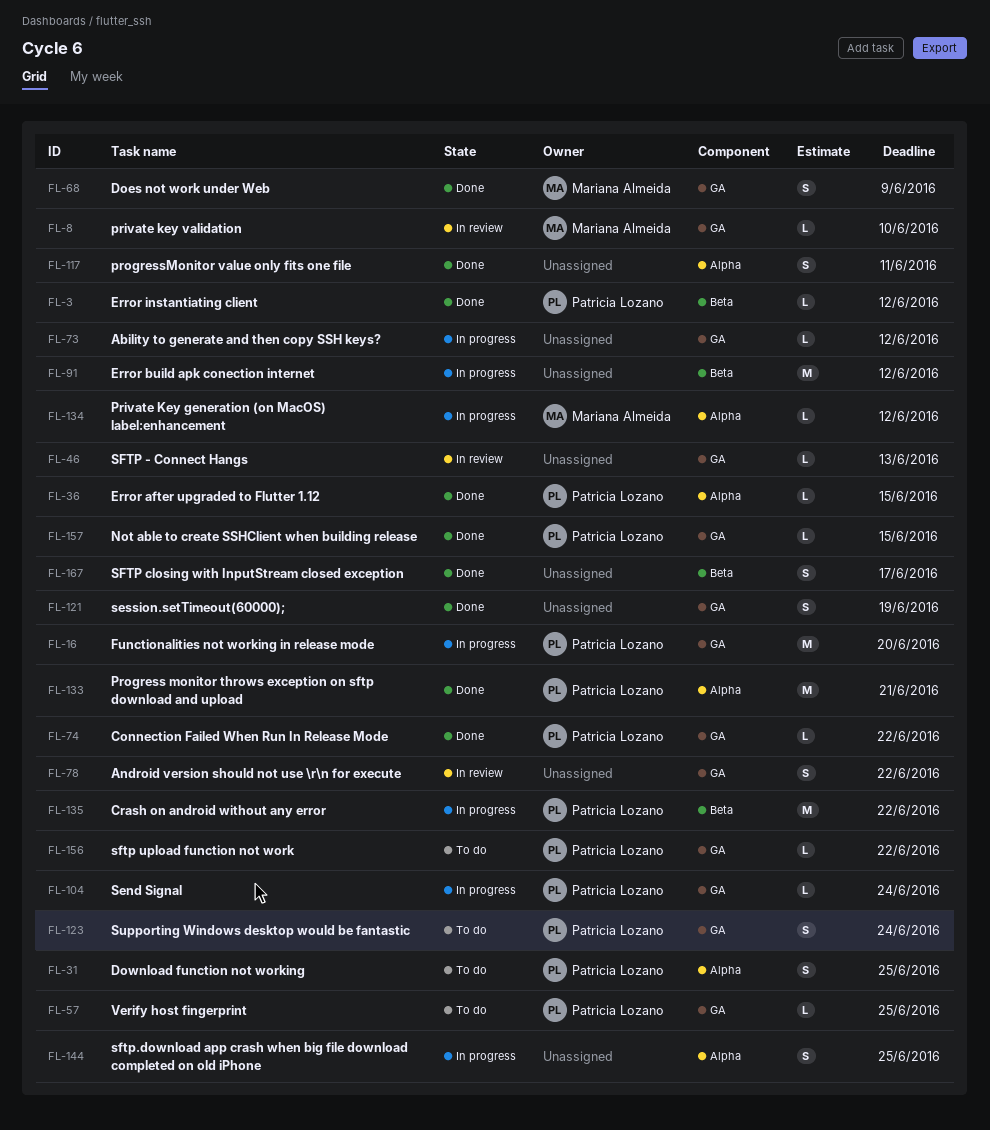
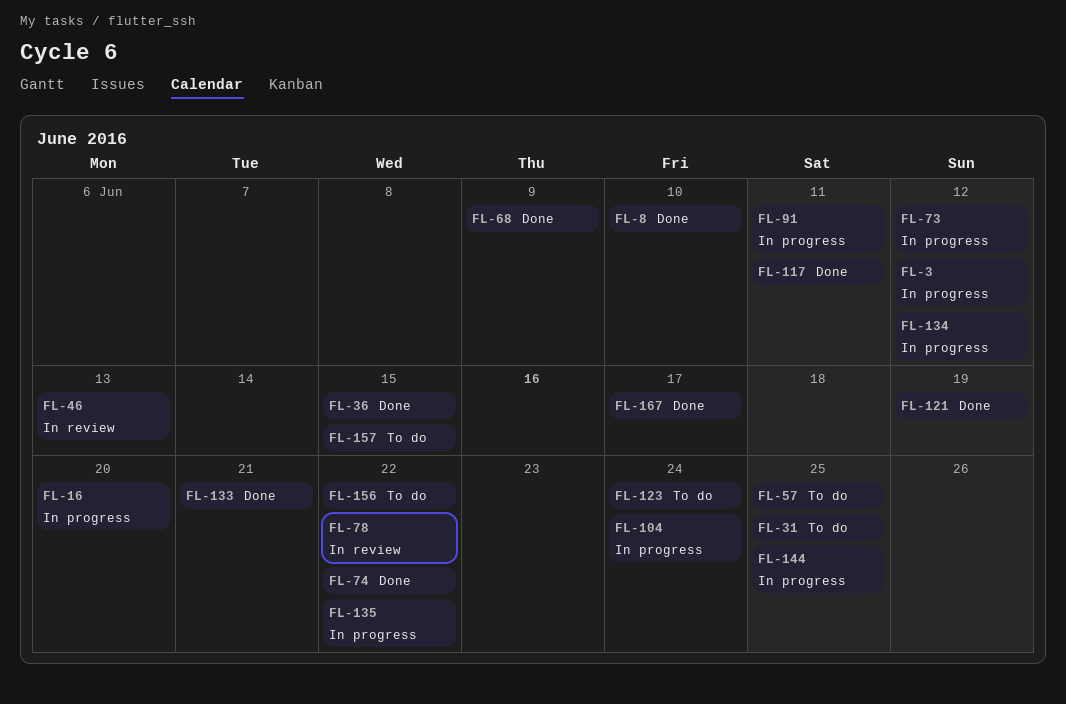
FL-3, status: Done -> In progress
FL-8, status: In review -> Done
FL-91, due: Jun 12 -> Jun 11
FL-157, status: Done -> To do

